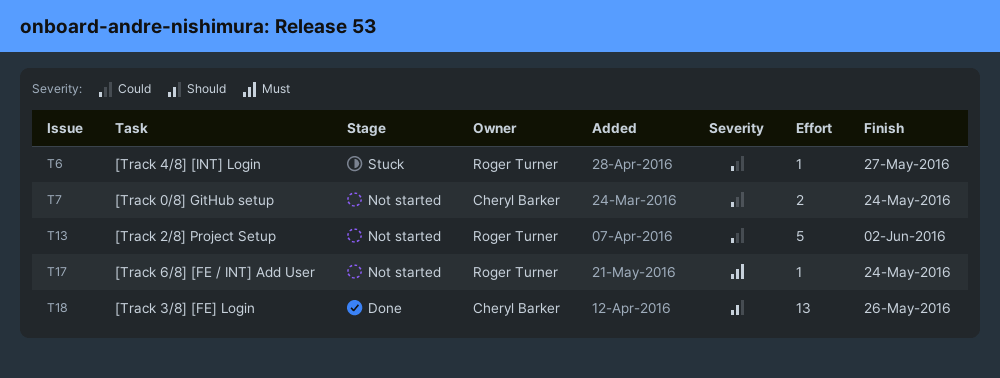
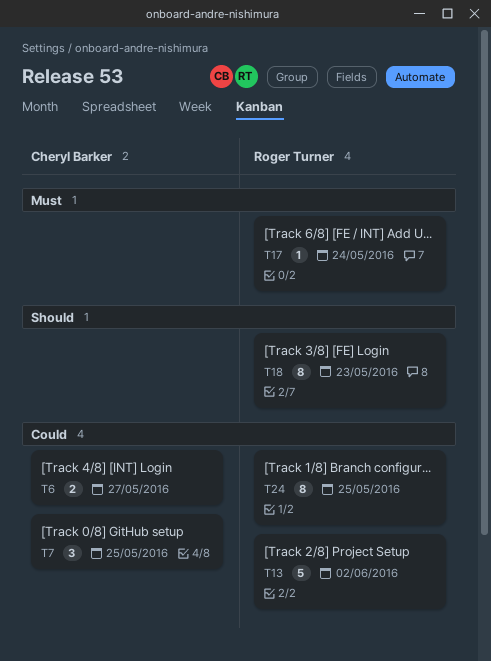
T6, owner: Roger Turner -> Cheryl Barker
T6, estimate: 1 -> 2
T7, estimate: 2 -> 3
T7, due: May 24 -> May 25
T18, owner: Cheryl Barker -> Roger Turner
T18, estimate: 13 -> 8
T18, due: May 26 -> May 23
T24: none -> present

